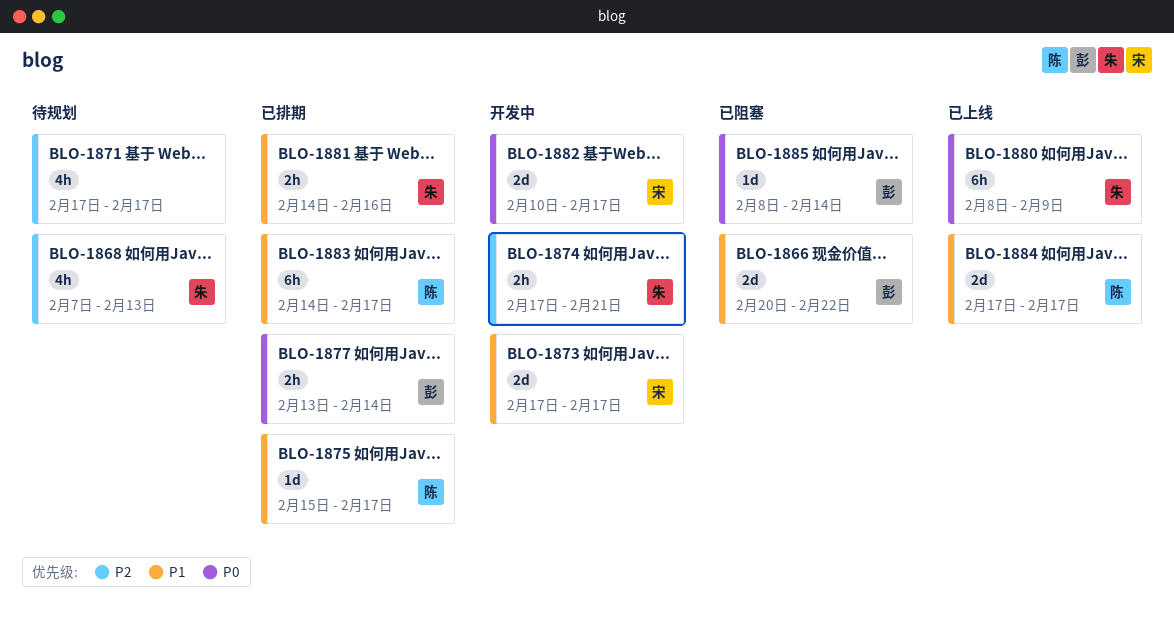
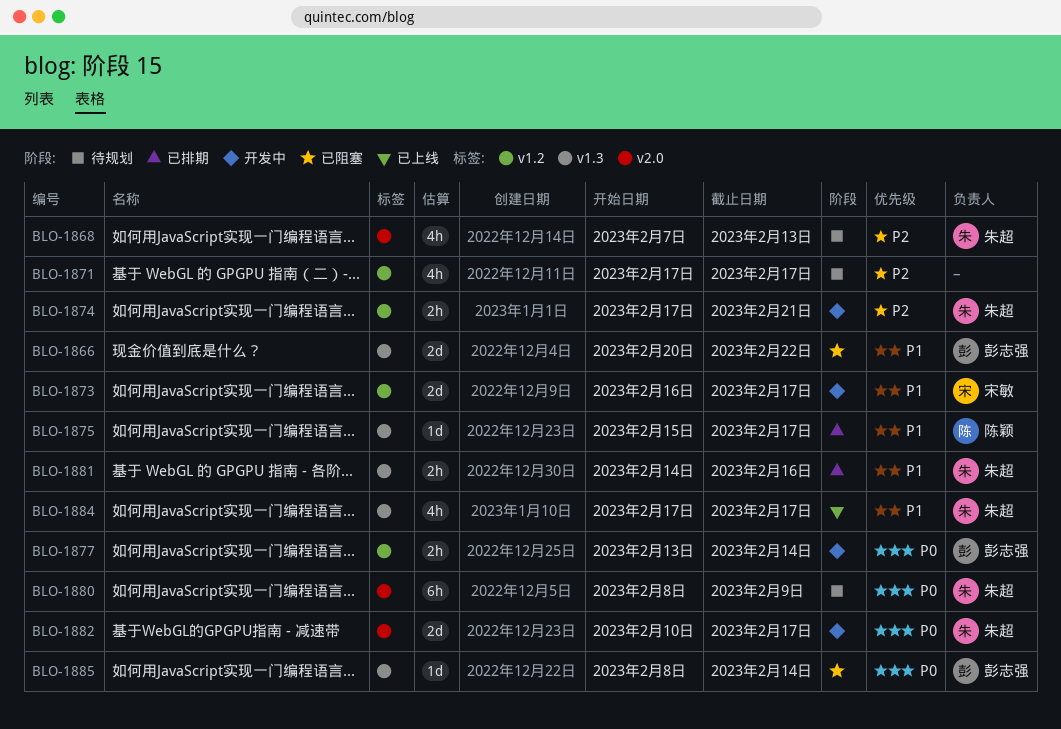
BLO-1873, start: Feb 17 -> Feb 16
BLO-1877, status: 已排期 -> 开发中
BLO-1880, status: 已上线 -> 待规划
BLO-1882, owner: 宋敏 -> 朱超
BLO-1883: present -> none
BLO-1884, owner: 陈颖 -> 朱超
BLO-1884, estimate: 2d -> 4h

